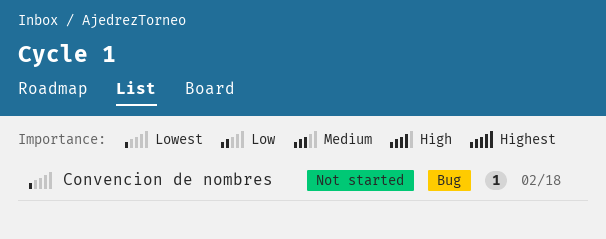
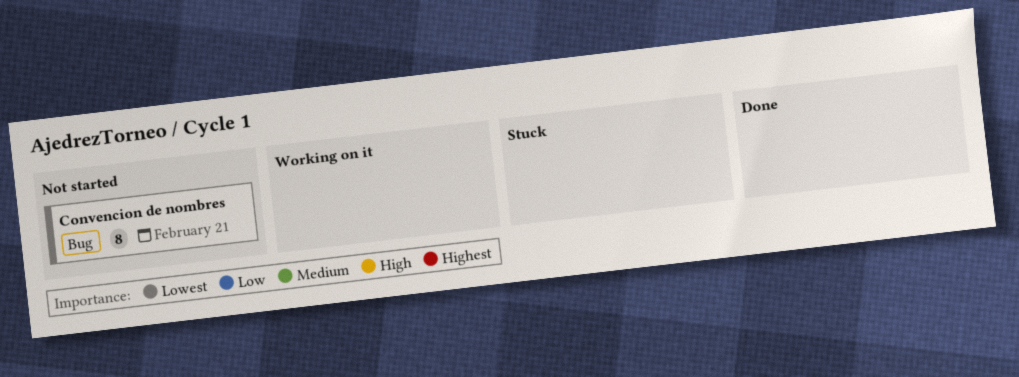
Convencion de nombres, estimate: 1 -> 8
Convencion de nombres, due: Feb 18 -> Feb 21

